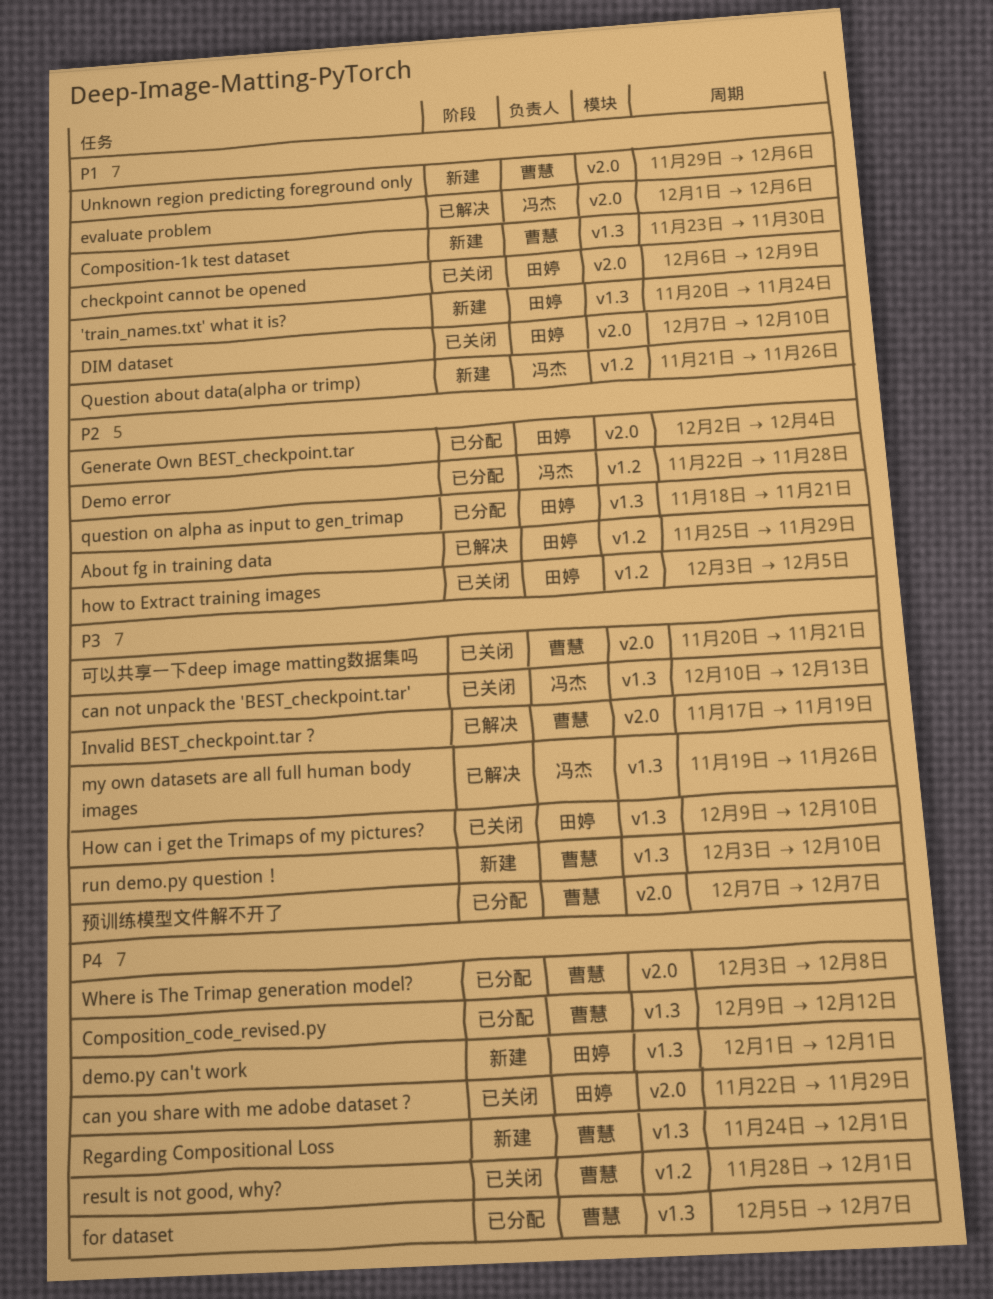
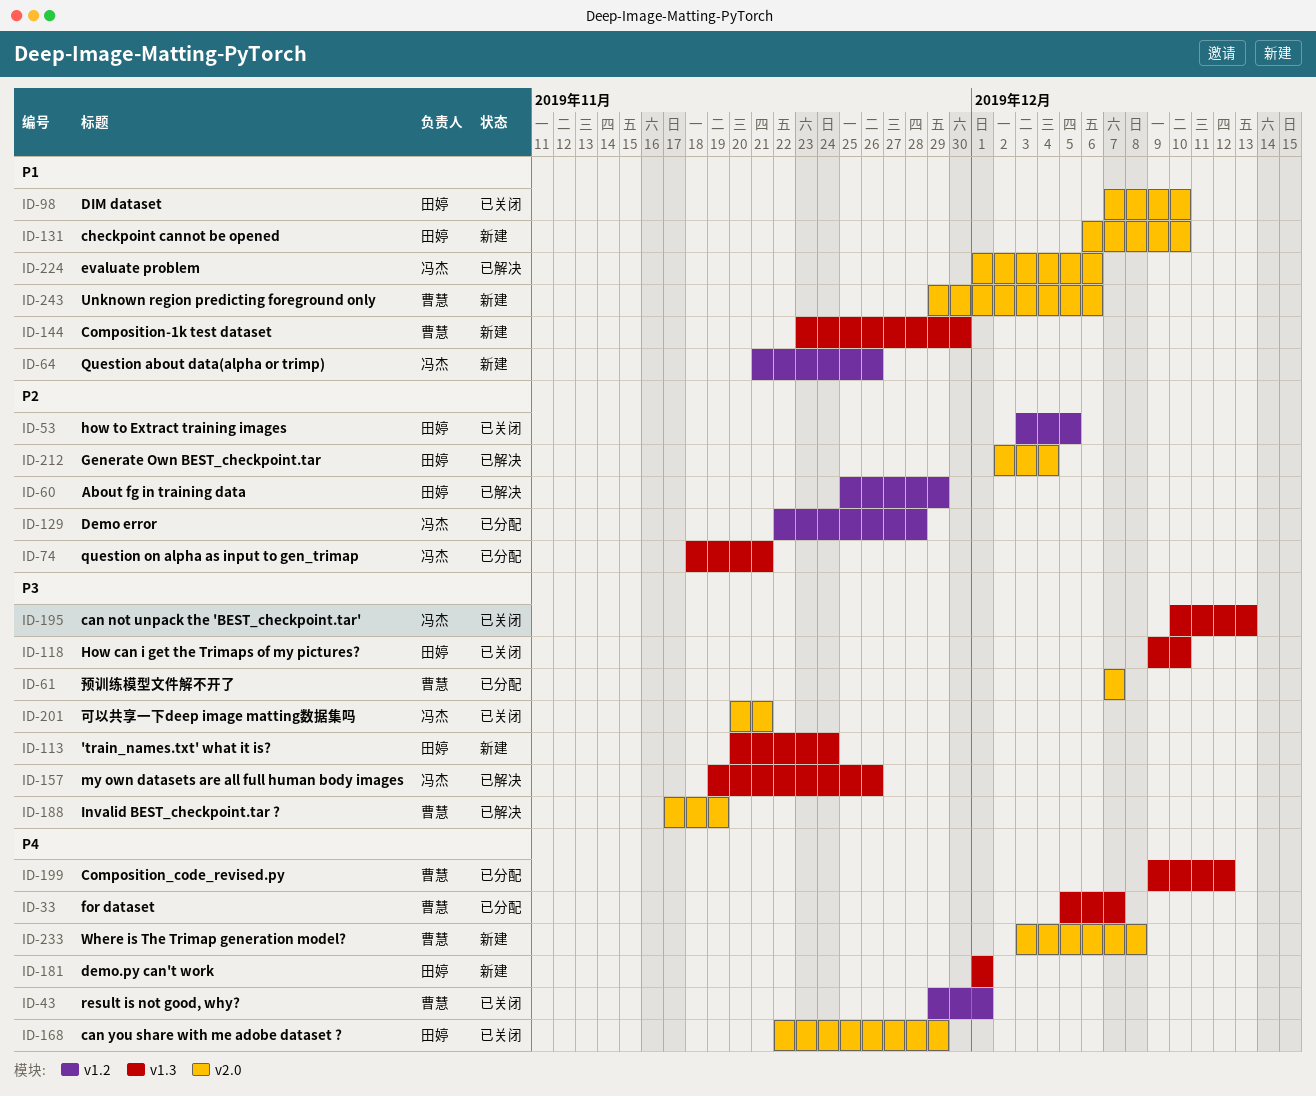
'train_names.txt' what it is?, priority: P1 -> P3
checkpoint cannot be opened, status: 已关闭 -> 新建
checkpoint cannot be opened, due: Dec 9 -> Dec 10
Generate Own BEST_checkpoint.tar, status: 已分配 -> 已解决
question on alpha as input to gen_trimap, owner: 田婷 -> 冯杰
Regarding Compositional Loss: present -> none
result is not good, why?, start: Nov 28 -> Nov 29
run demo.py question！: present -> none
Where is The Trimap generation model?, status: 已分配 -> 新建
可以共享一下deep image matting数据集吗, owner: 曹慧 -> 冯杰

